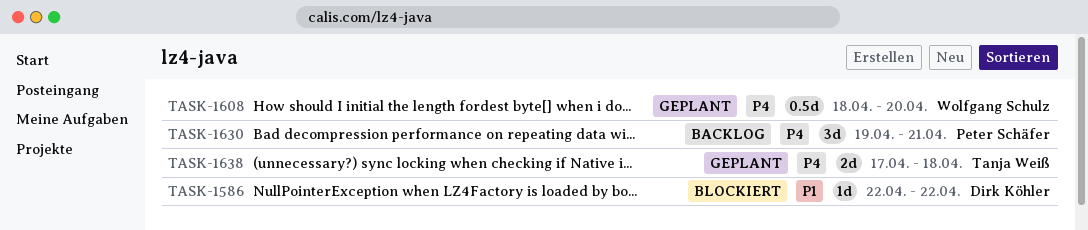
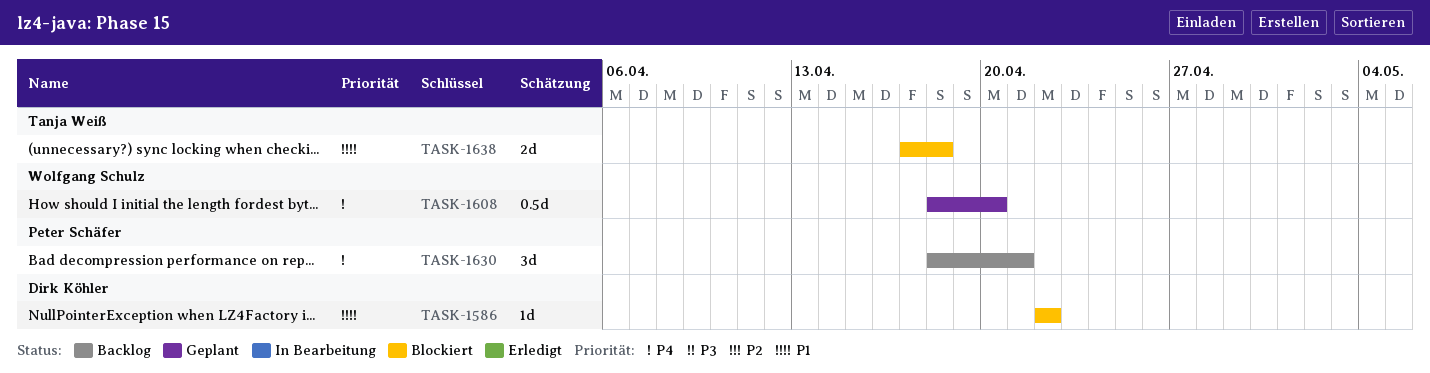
TASK-1630, start: Apr 19 -> Apr 18
TASK-1638, status: Geplant -> Blockiert
TASK-1638, priority: P4 -> P1

